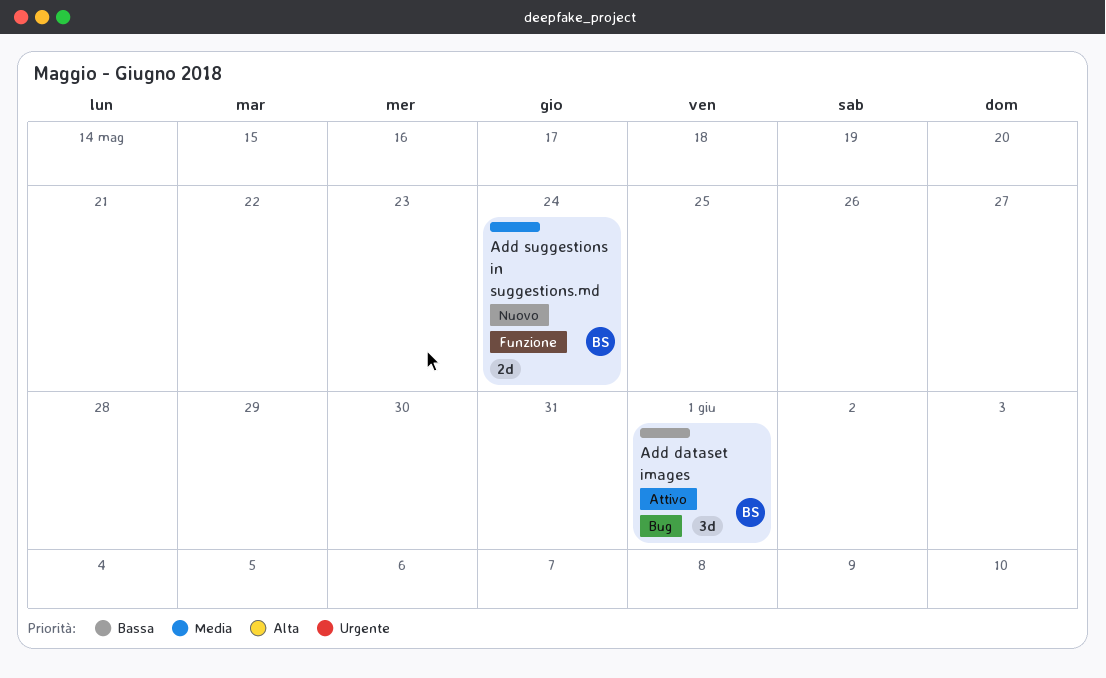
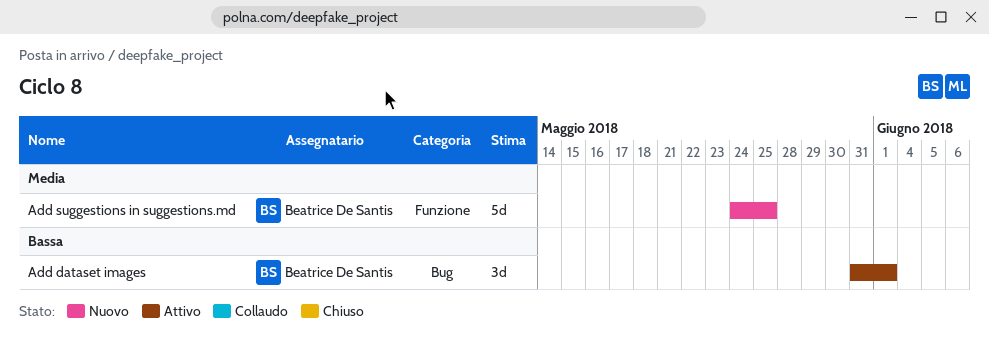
Add suggestions in suggestions.md, estimate: 2d -> 5d
Add suggestions in suggestions.md, due: May 24 -> May 25

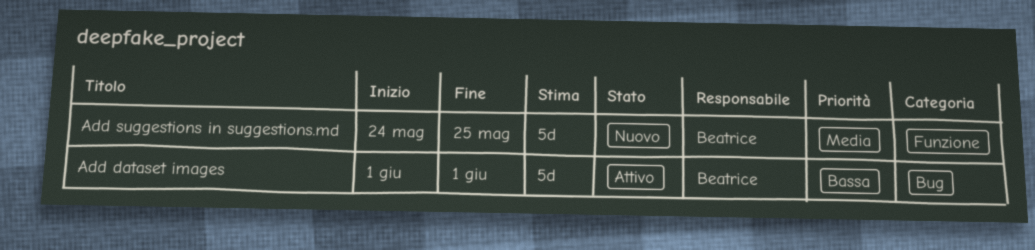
Add dataset images, estimate: 3d -> 5d
Add dataset images, start: May 31 -> Jun 1

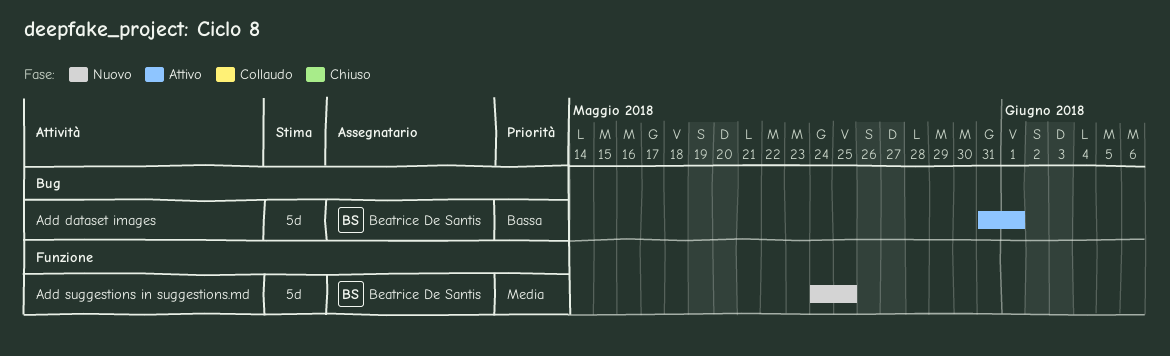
Add dataset images, start: Jun 1 -> May 31

